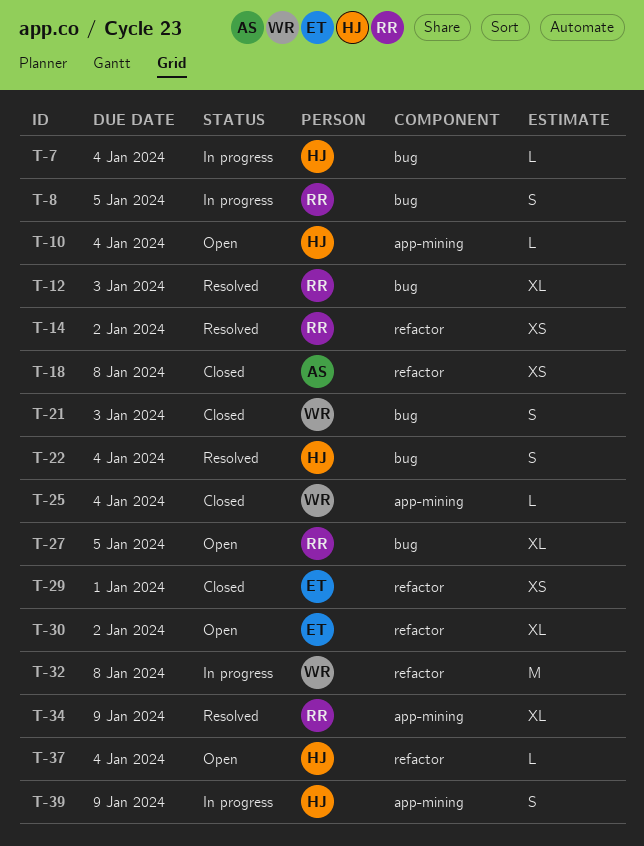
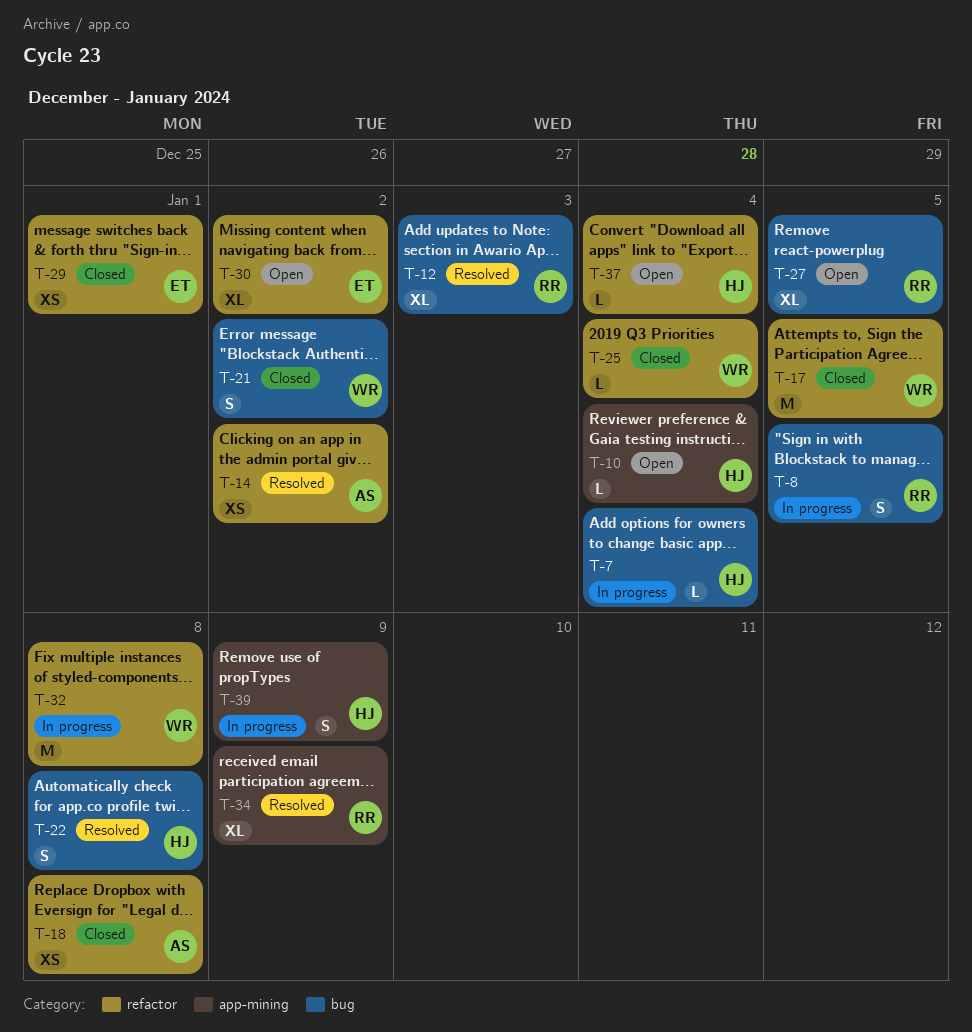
T-14, owner: RR -> AS
T-17: none -> present
T-21, due: Jan 3 -> Jan 2
T-22, due: Jan 4 -> Jan 8
T-25, label: app-mining -> refactor

